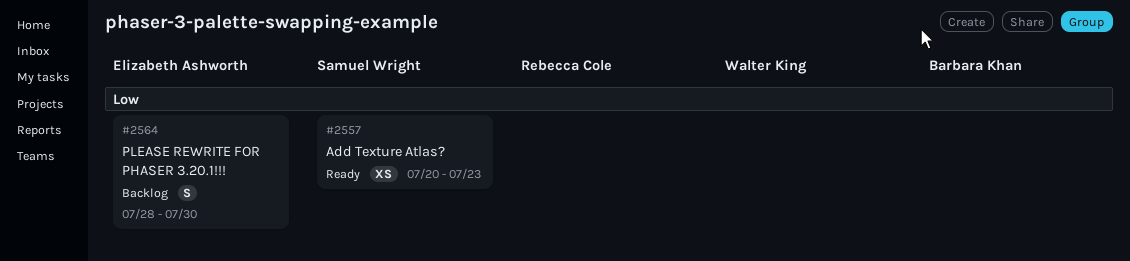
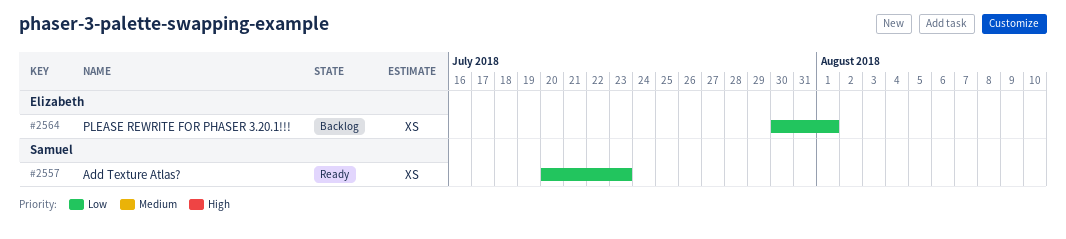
#2564, estimate: S -> XS
#2564, start: Jul 28 -> Jul 30
#2564, due: Jul 30 -> Aug 1

